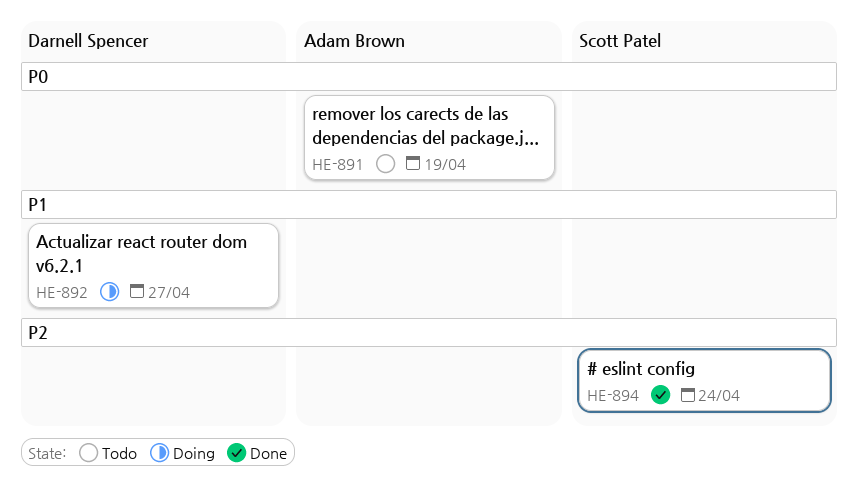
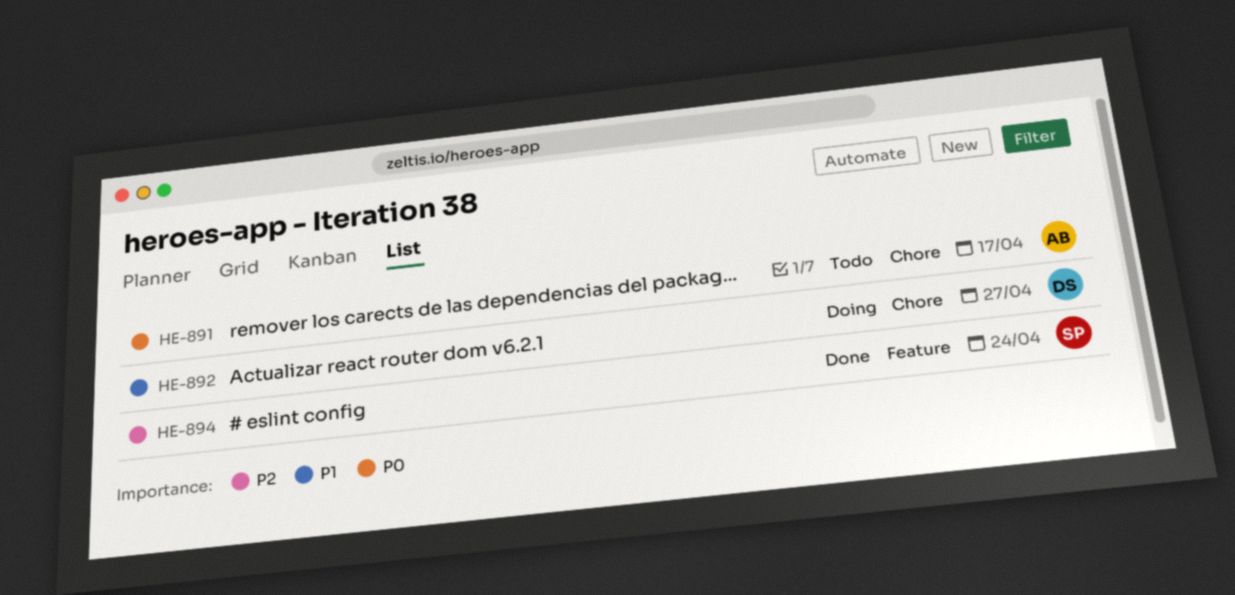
HE-891, due: Apr 19 -> Apr 17

